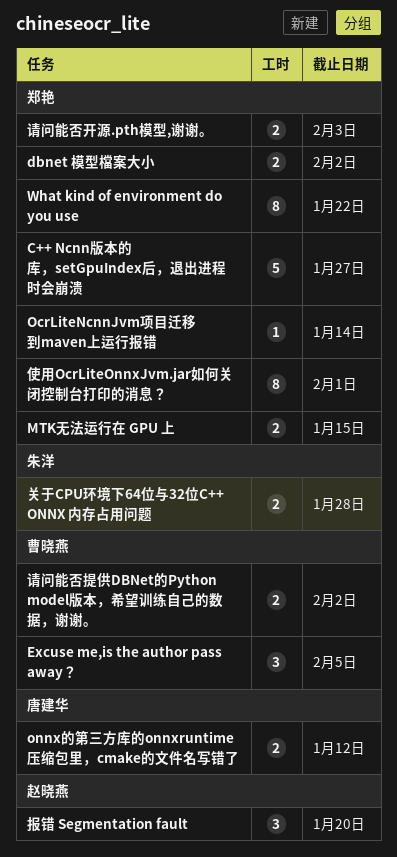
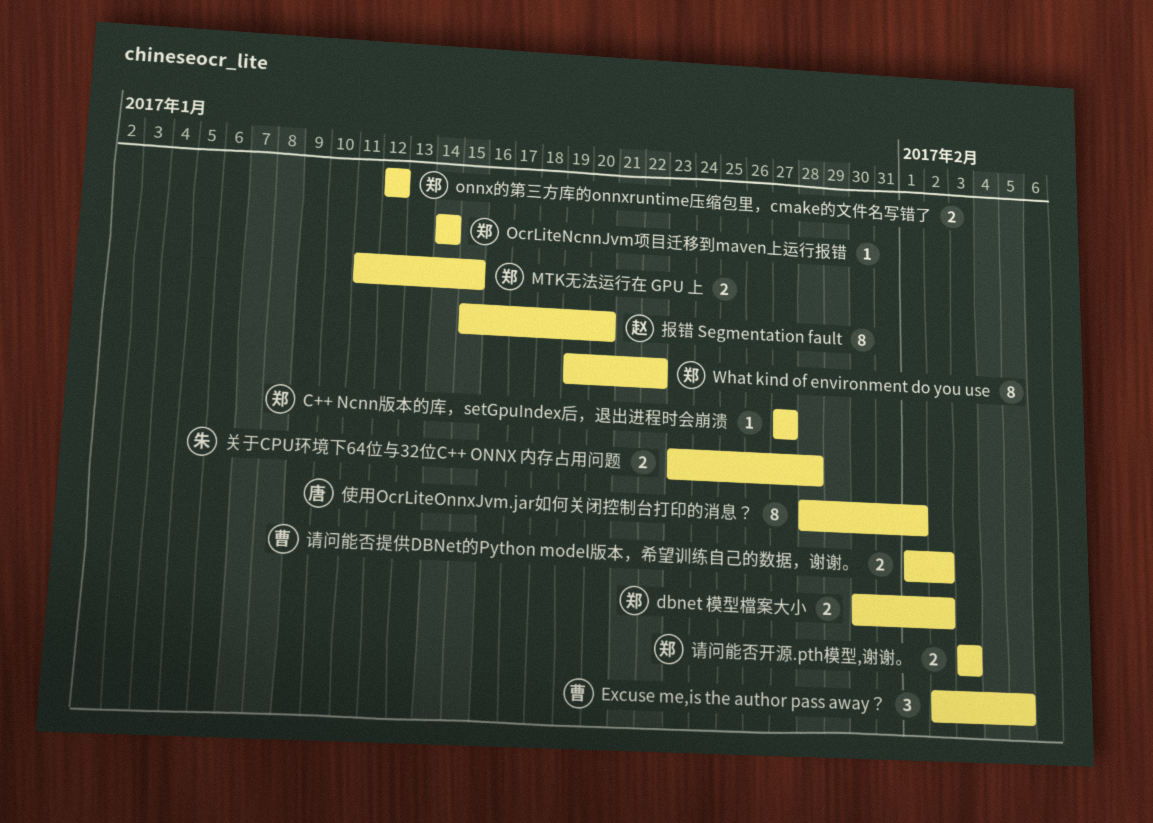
C++ Ncnn版本的库，setGpuIndex后，退出进程时会崩溃, estimate: 5 -> 1
onnx的第三方库的onnxruntime压缩包里，cmake的文件名写错了, owner: 唐建华 -> 郑艳
使用OcrLiteOnnxJvm.jar如何关闭控制台打印的消息？, owner: 郑艳 -> 唐建华
报错 Segmentation fault, estimate: 3 -> 8

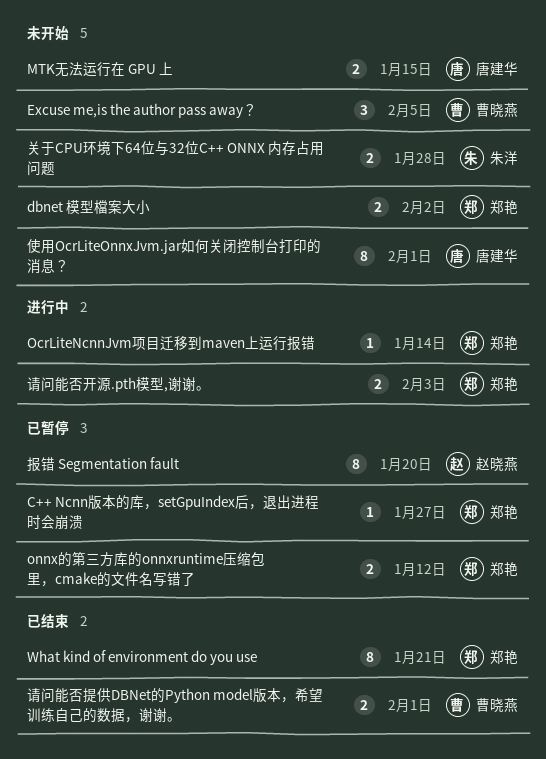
MTK无法运行在 GPU 上, owner: 郑艳 -> 唐建华
What kind of environment do you use, due: Jan 22 -> Jan 21
请问能否提供DBNet的Python model版本，希望训练自己的数据，谢谢。, due: Feb 2 -> Feb 1

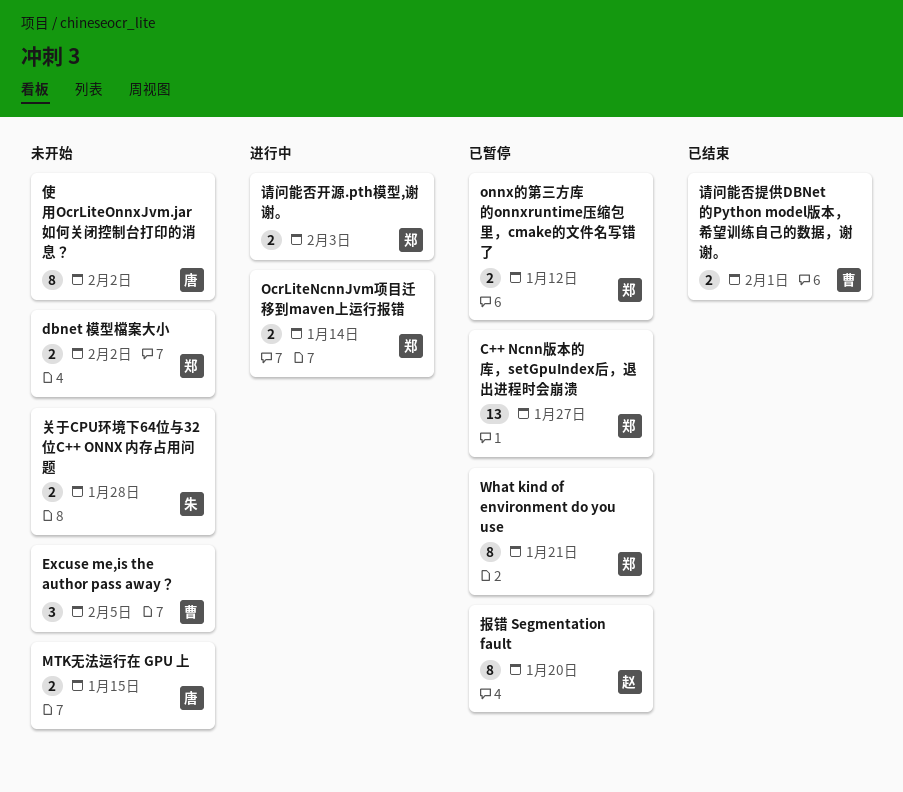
C++ Ncnn版本的库，setGpuIndex后，退出进程时会崩溃, estimate: 1 -> 13
OcrLiteNcnnJvm项目迁移到maven上运行报错, estimate: 1 -> 2
What kind of environment do you use, status: 已结束 -> 已暂停
使用OcrLiteOnnxJvm.jar如何关闭控制台打印的消息？, due: Feb 1 -> Feb 2

